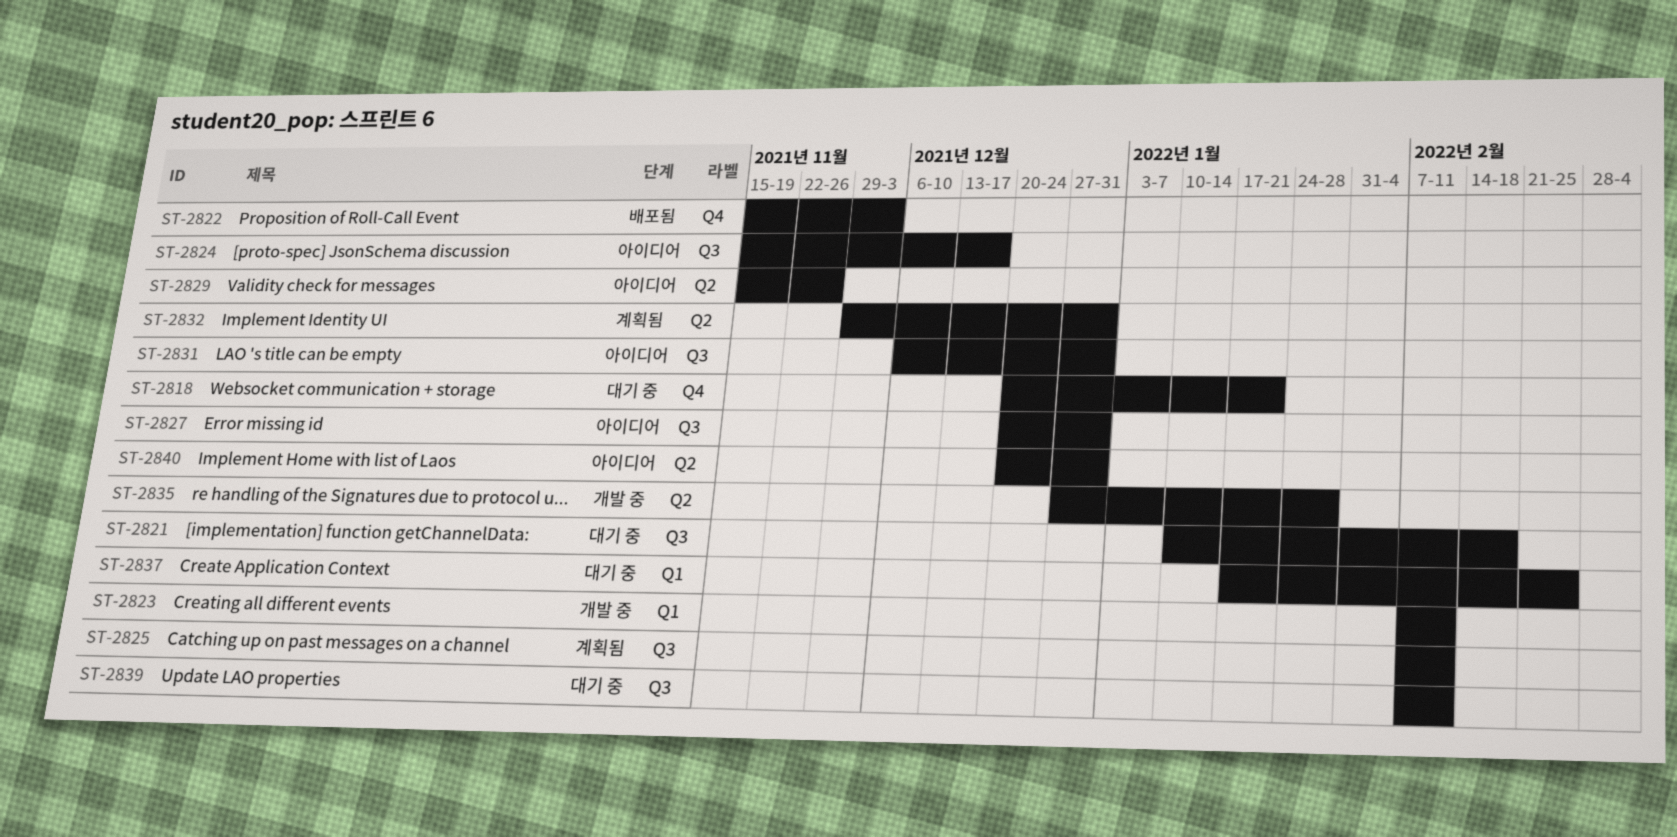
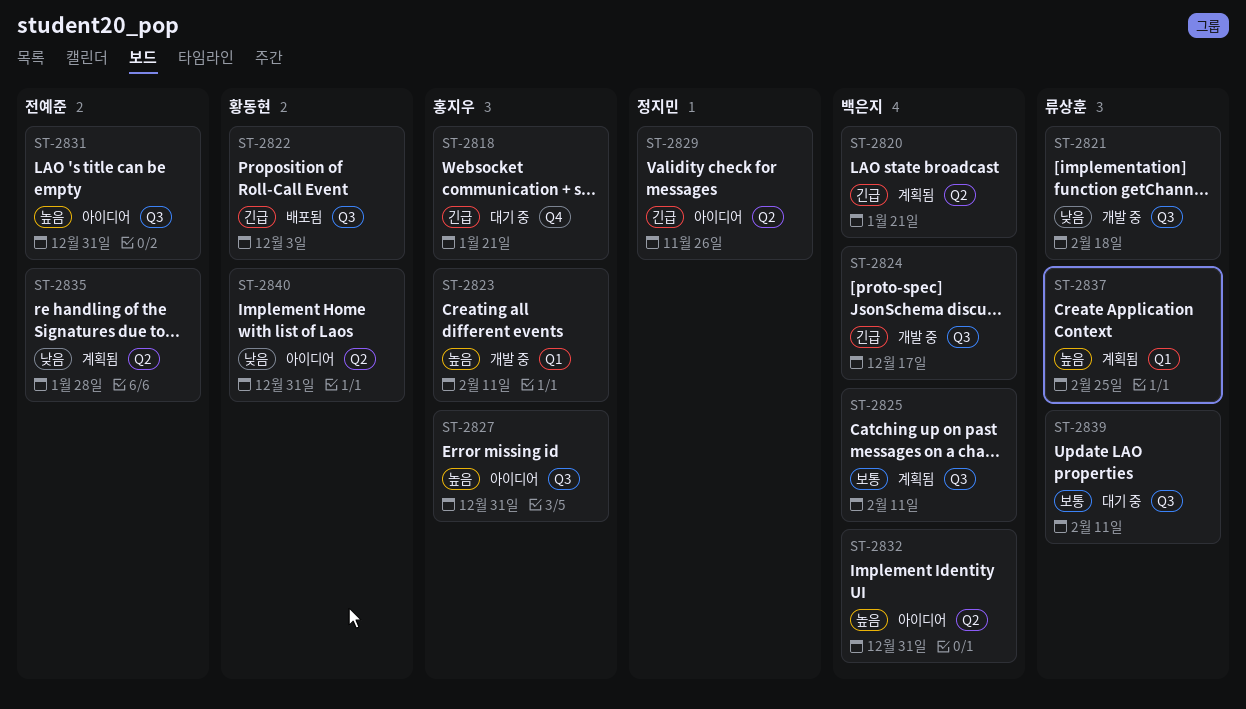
ST-2820: none -> present
ST-2821, status: 대기 중 -> 개발 중
ST-2822, label: Q4 -> Q3
ST-2824, status: 아이디어 -> 개발 중
ST-2832, status: 계획됨 -> 아이디어
ST-2835, status: 개발 중 -> 계획됨
ST-2837, status: 대기 중 -> 계획됨

